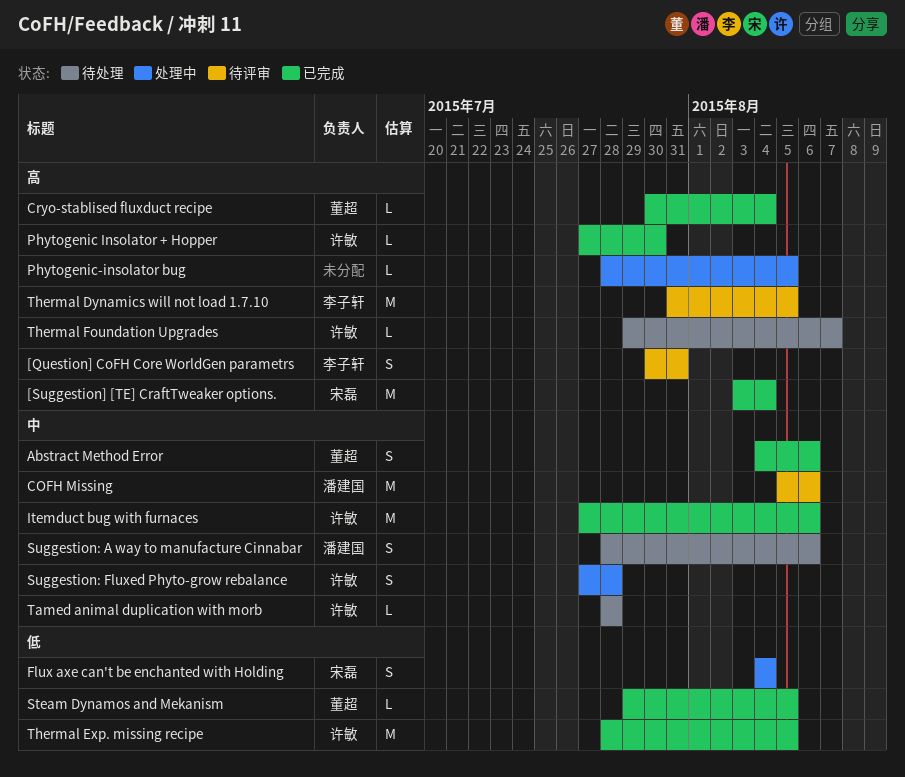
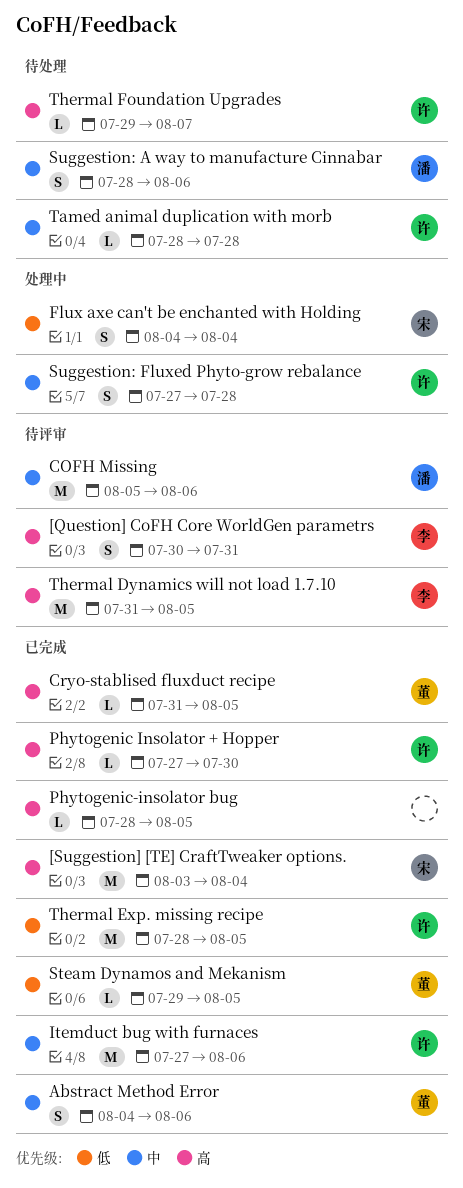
Cryo-stablised fluxduct recipe, start: Jul 30 -> Jul 31
Cryo-stablised fluxduct recipe, due: Aug 4 -> Aug 5
Phytogenic-insolator bug, status: 处理中 -> 已完成

